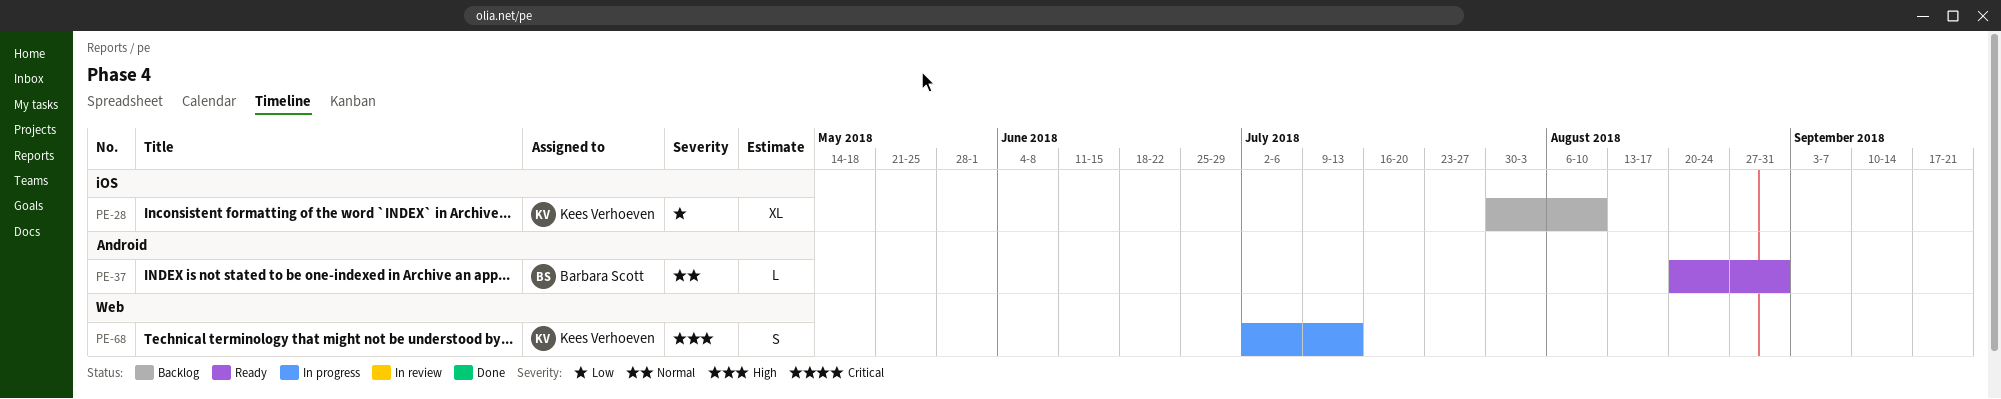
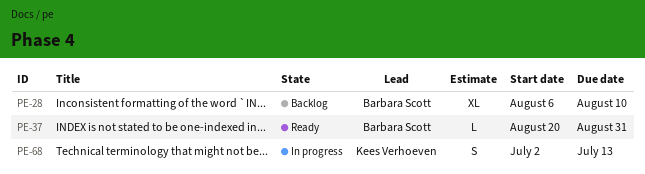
PE-28, owner: Kees Verhoeven -> Barbara Scott
PE-28, start: Jul 30 -> Aug 6

